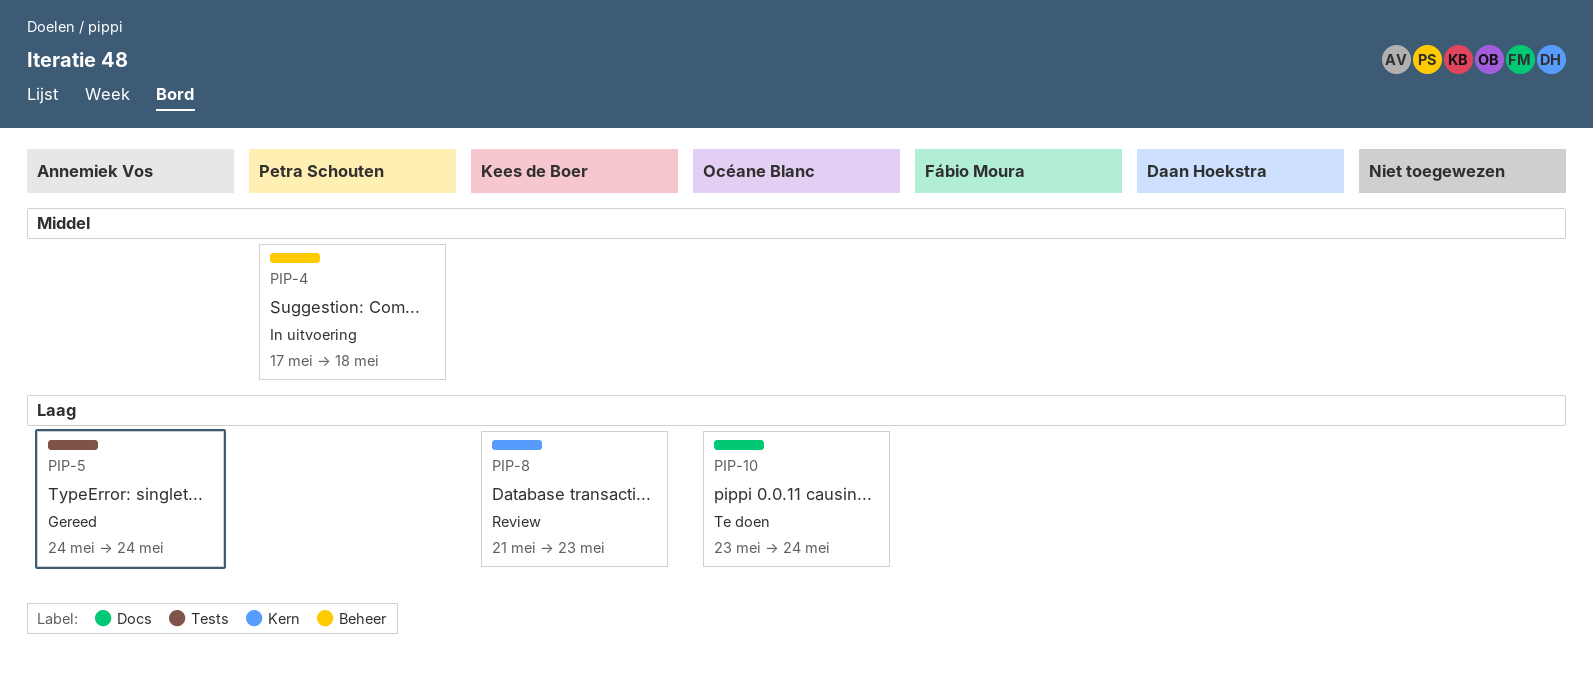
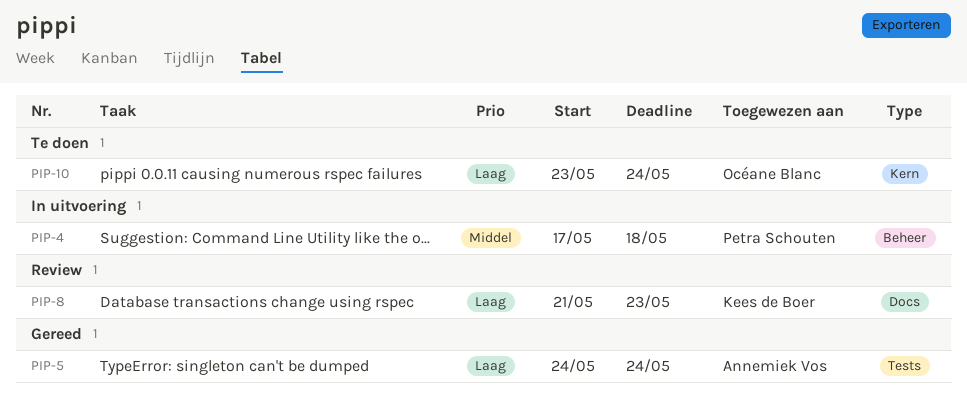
PIP-8, label: Kern -> Docs
PIP-10, label: Docs -> Kern

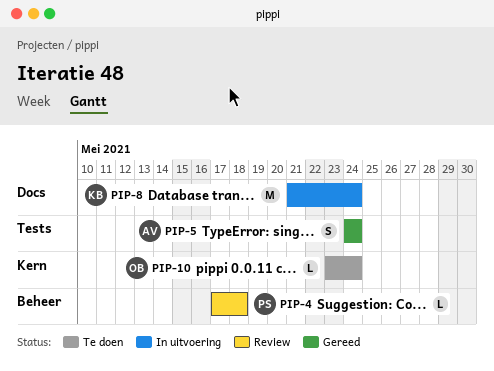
PIP-4, status: In uitvoering -> Review
PIP-8, status: Review -> In uitvoering
PIP-8, due: May 23 -> May 24

